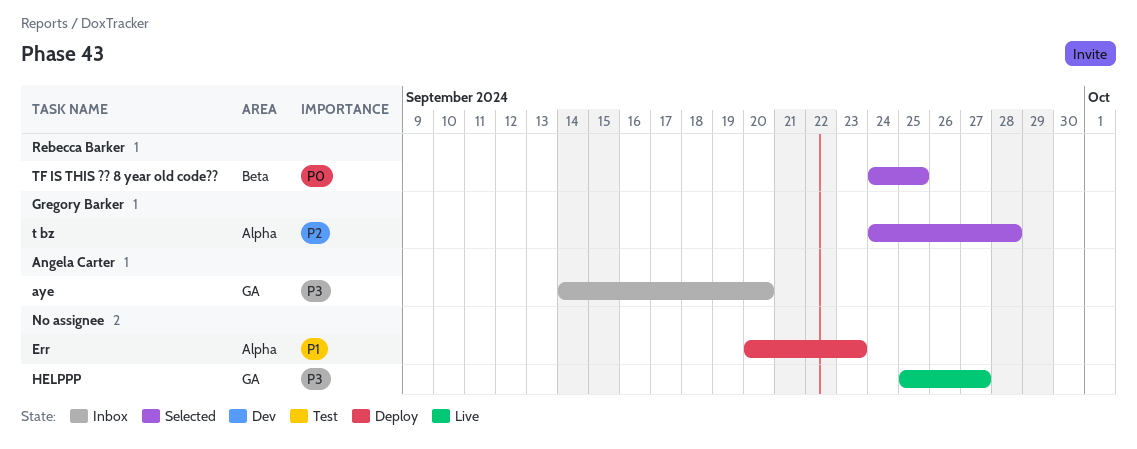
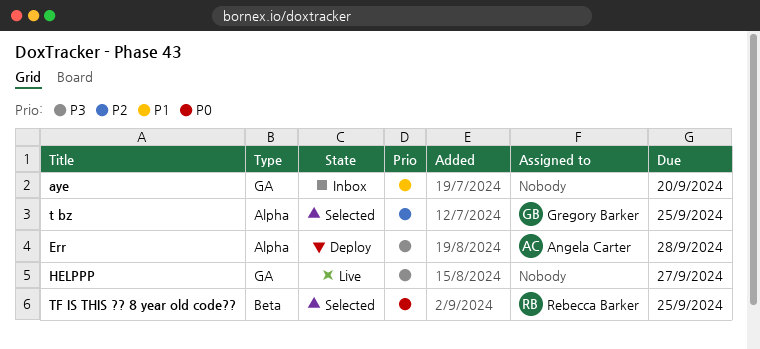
aye, owner: Angela Carter -> none
aye, priority: P3 -> P1
Err, owner: none -> Angela Carter
Err, priority: P1 -> P3
Err, due: Sep 23 -> Sep 28
t bz, due: Sep 28 -> Sep 25

